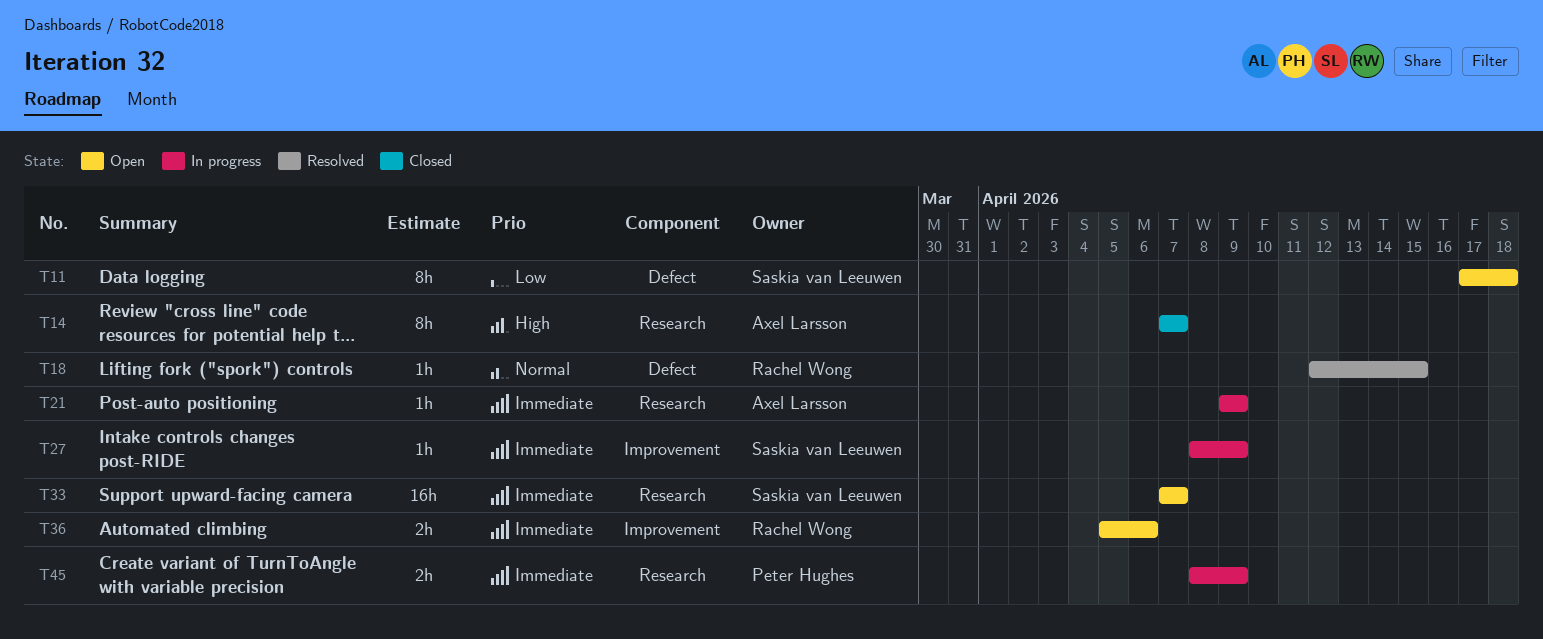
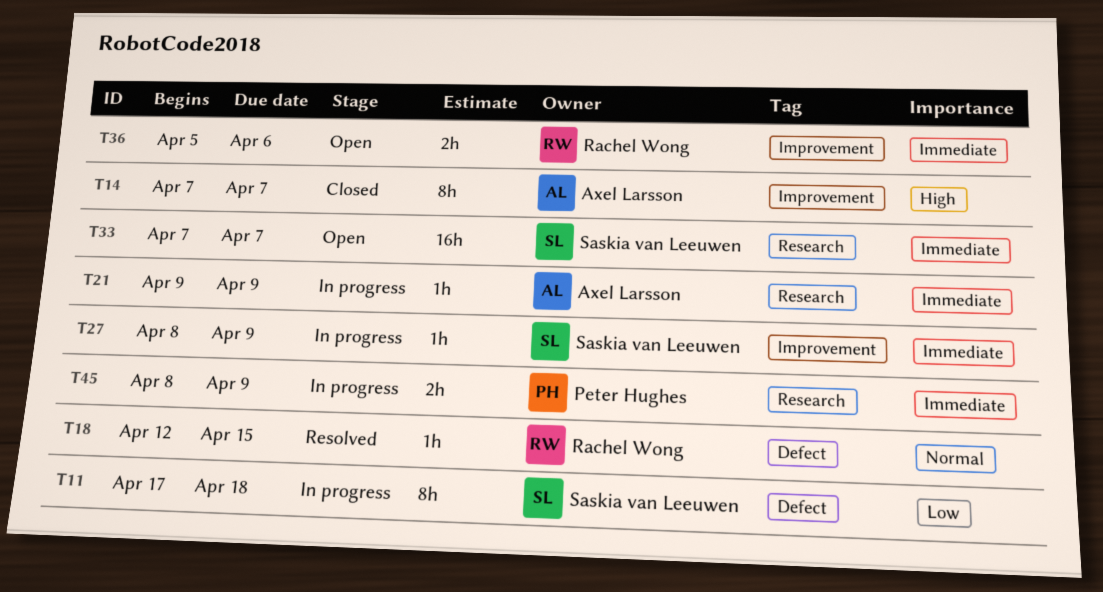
T11, status: Open -> In progress
T14, label: Research -> Improvement

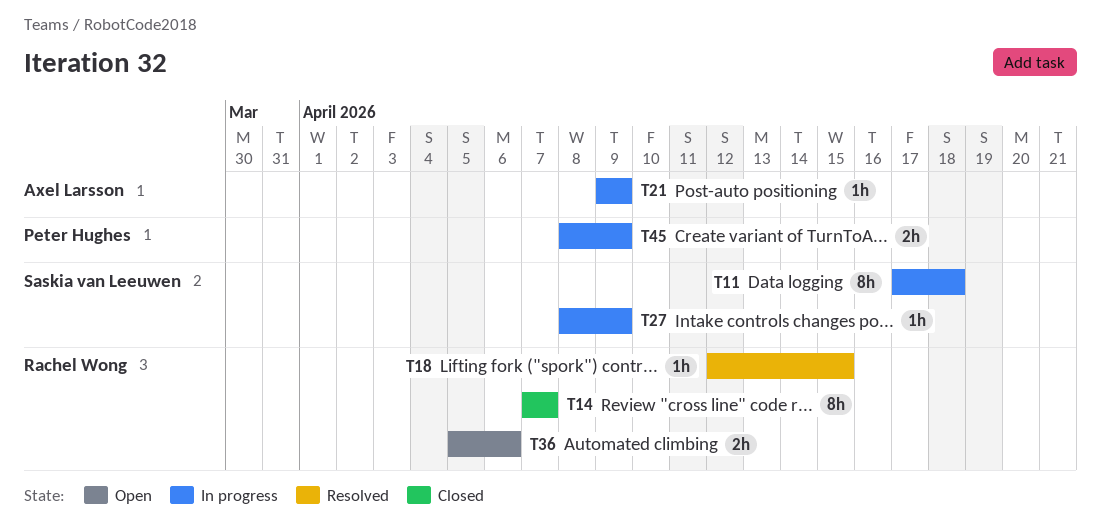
T14, owner: Axel Larsson -> Rachel Wong
T33: present -> none

